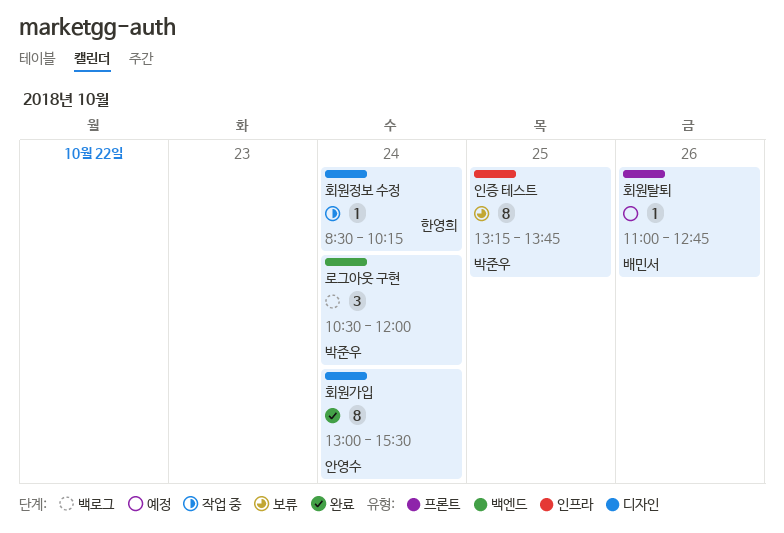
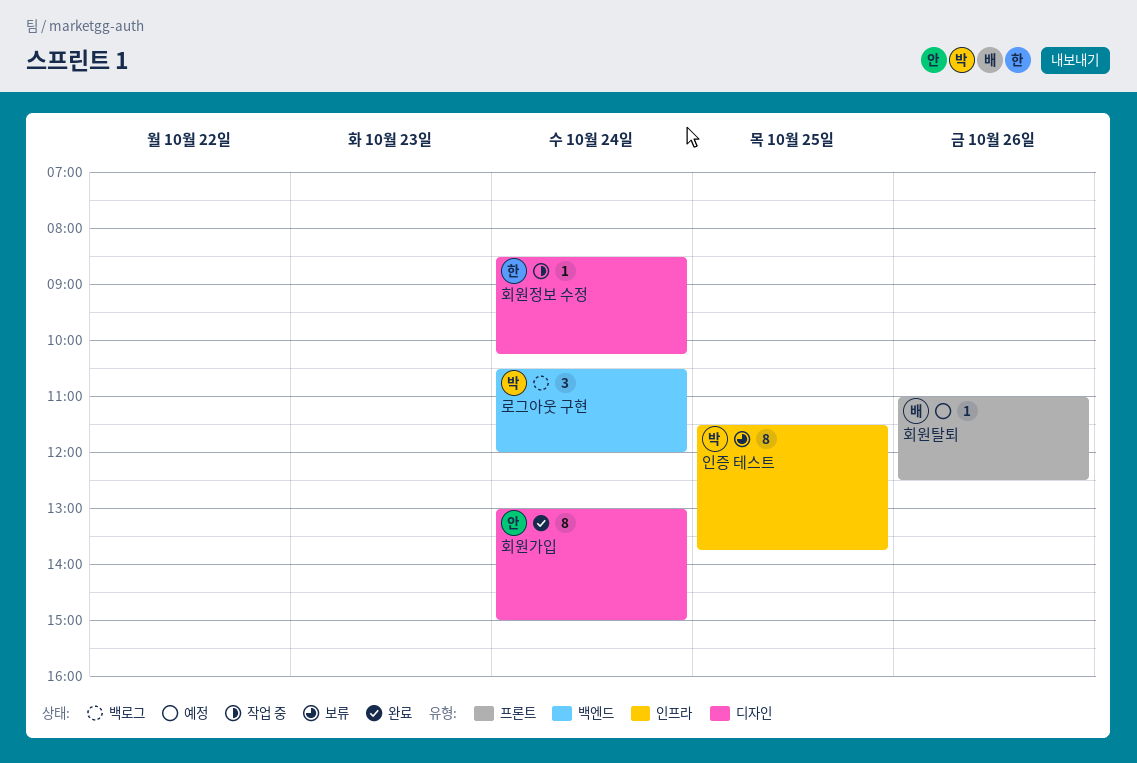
인증 테스트, begins: 13:15 -> 11:30
회원가입, ends: 15:30 -> 15:00
회원탈퇴, ends: 12:45 -> 12:30

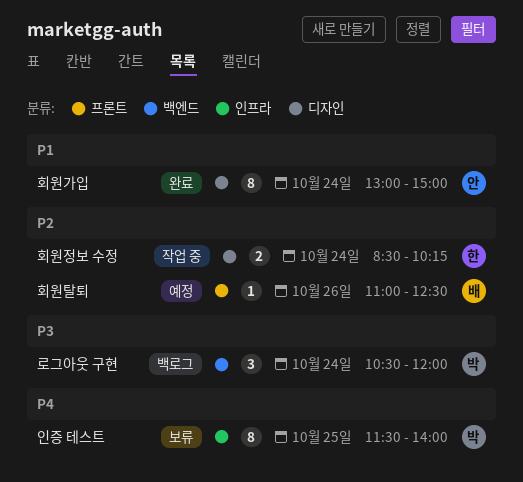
인증 테스트, ends: 13:45 -> 14:00
회원정보 수정, estimate: 1 -> 2

